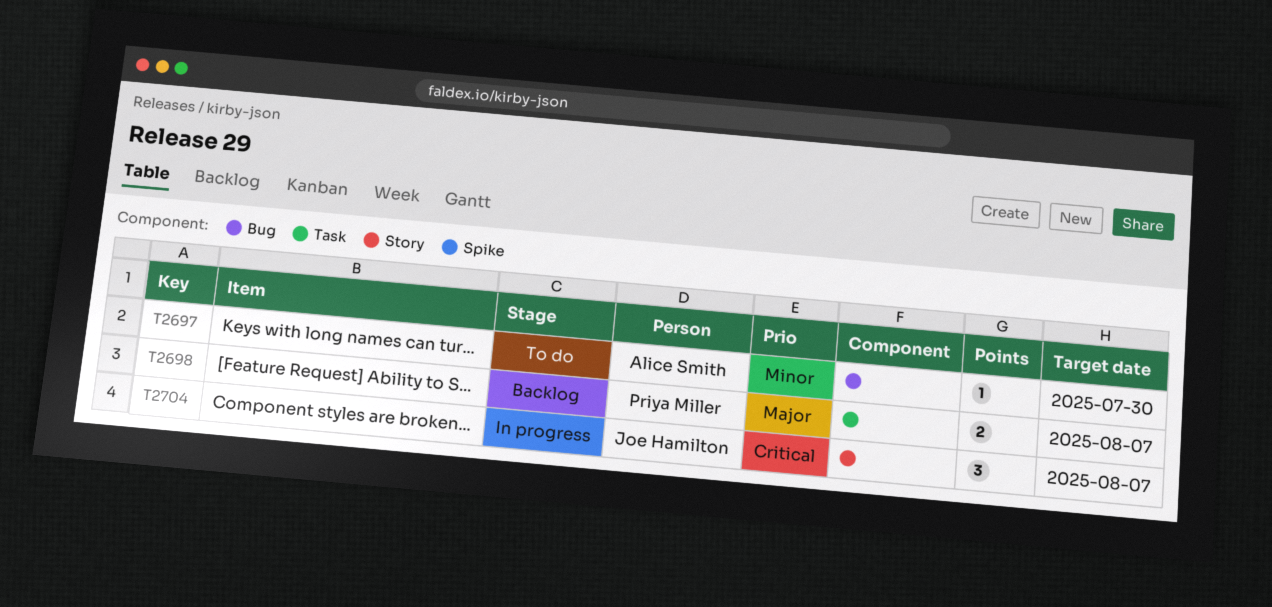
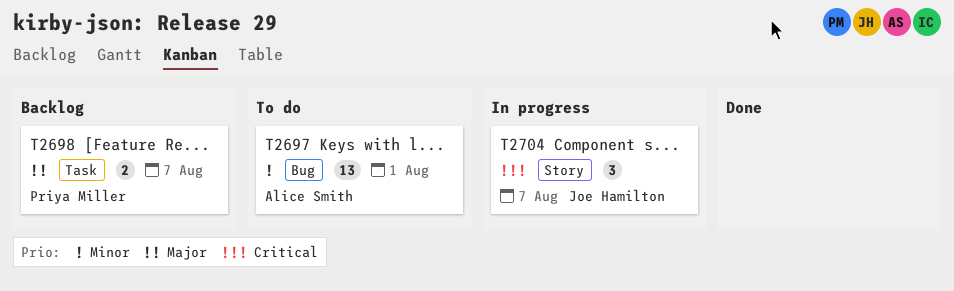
T2697, estimate: 1 -> 13
T2697, due: Jul 30 -> Aug 1

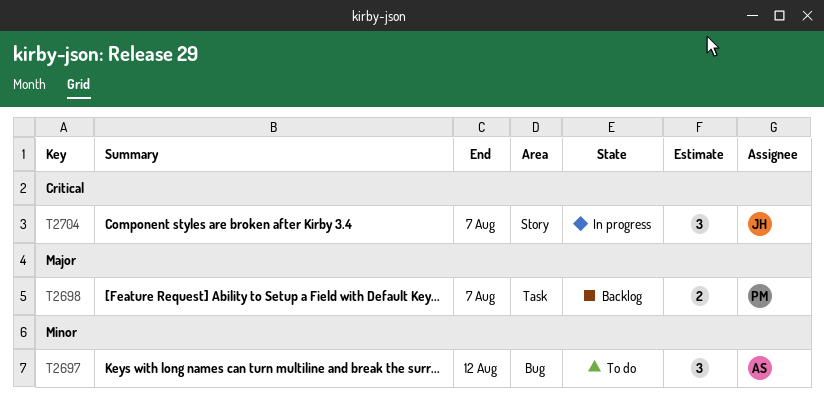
T2697, estimate: 13 -> 3
T2697, due: Aug 1 -> Aug 12

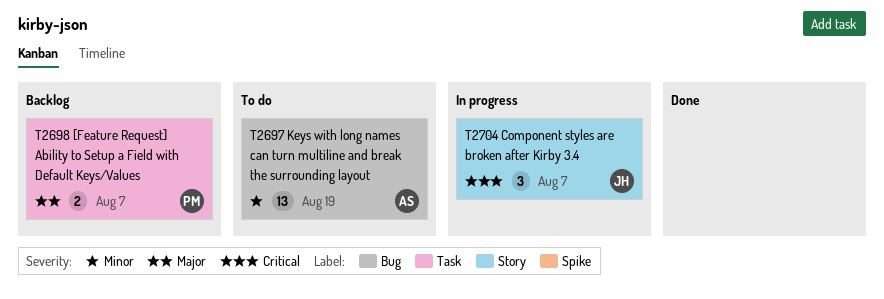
T2697, estimate: 3 -> 13
T2697, due: Aug 12 -> Aug 19

